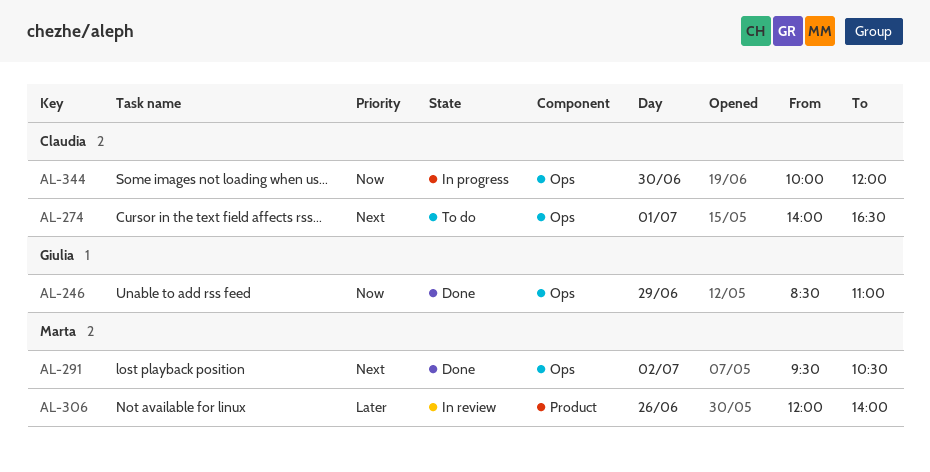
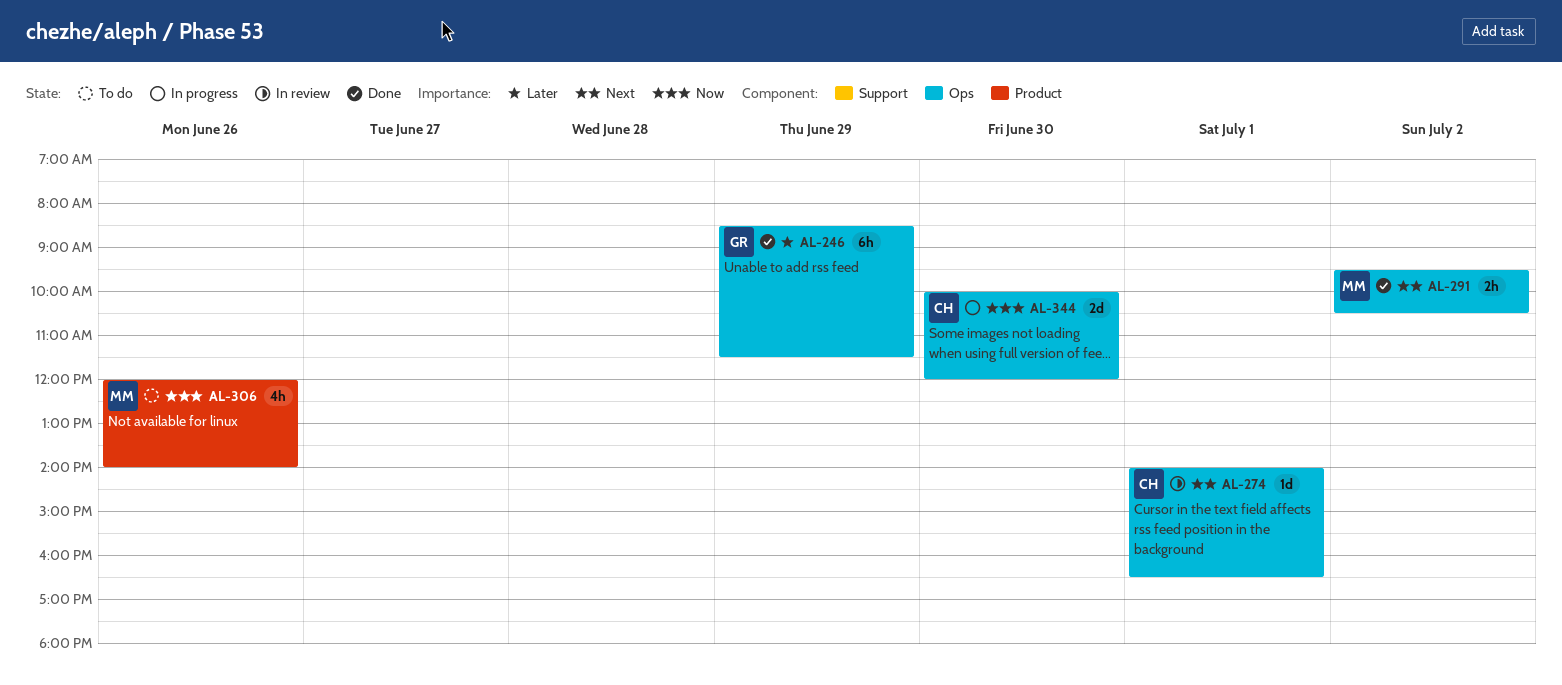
AL-246, priority: Now -> Later
AL-246, ends: 11:00 -> 11:30
AL-274, status: To do -> In review
AL-306, status: In review -> To do
AL-306, priority: Later -> Now

